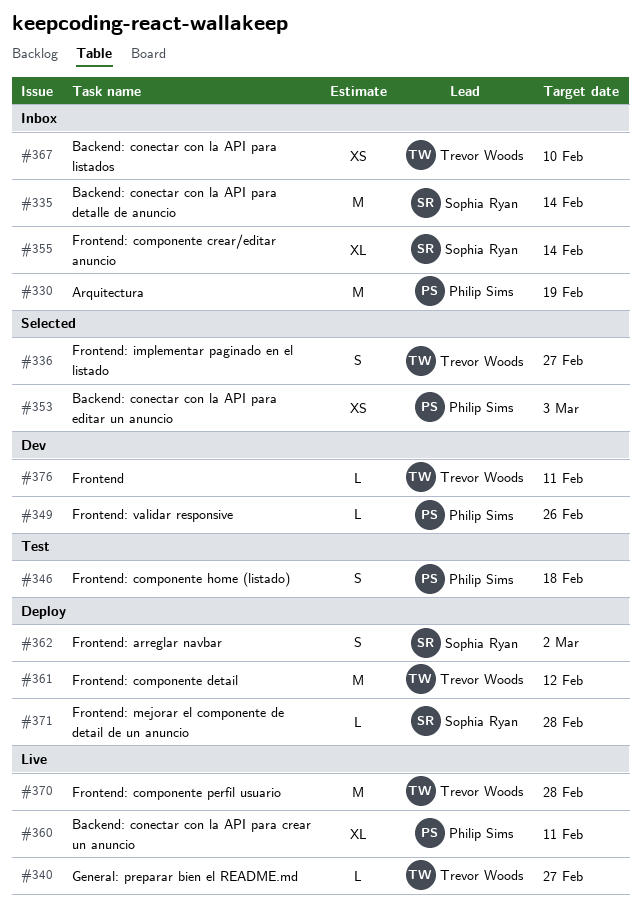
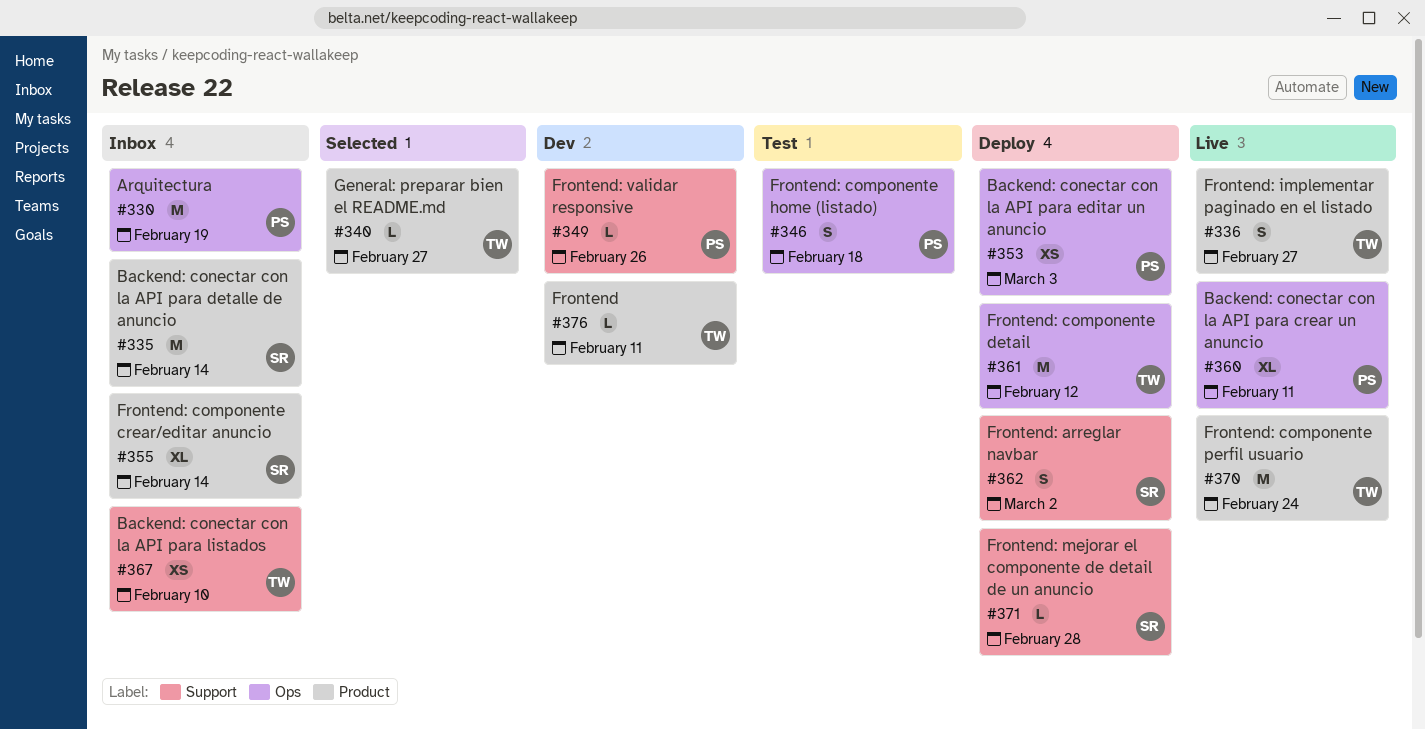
#336, status: Selected -> Live
#340, status: Live -> Selected
#353, status: Selected -> Deploy
#370, due: Feb 28 -> Feb 24

